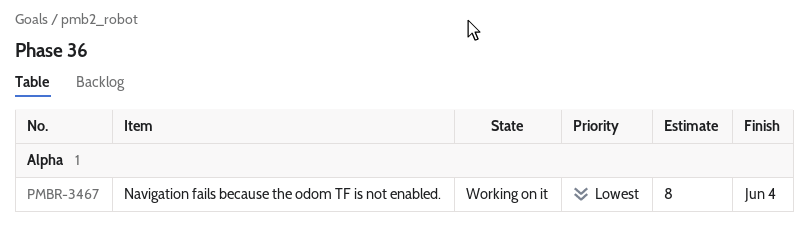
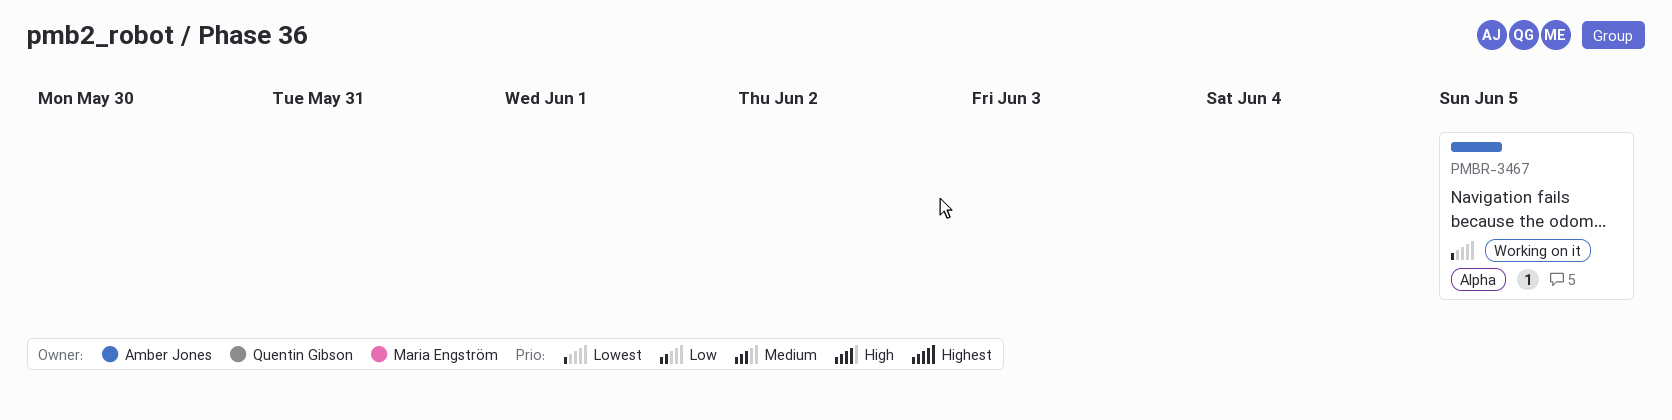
PMBR-3467, estimate: 8 -> 1
PMBR-3467, due: Jun 4 -> Jun 5

